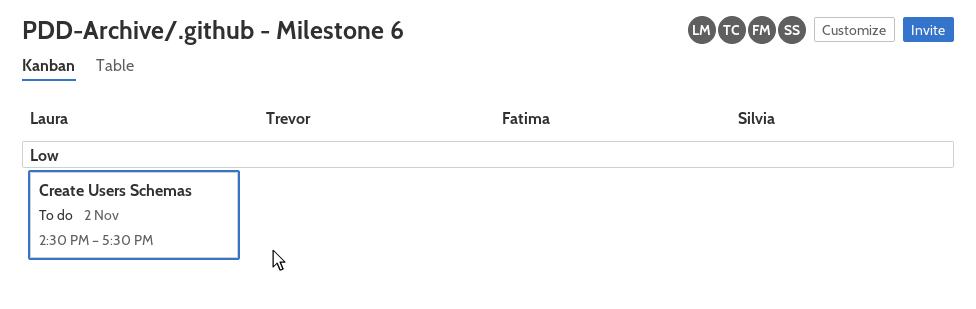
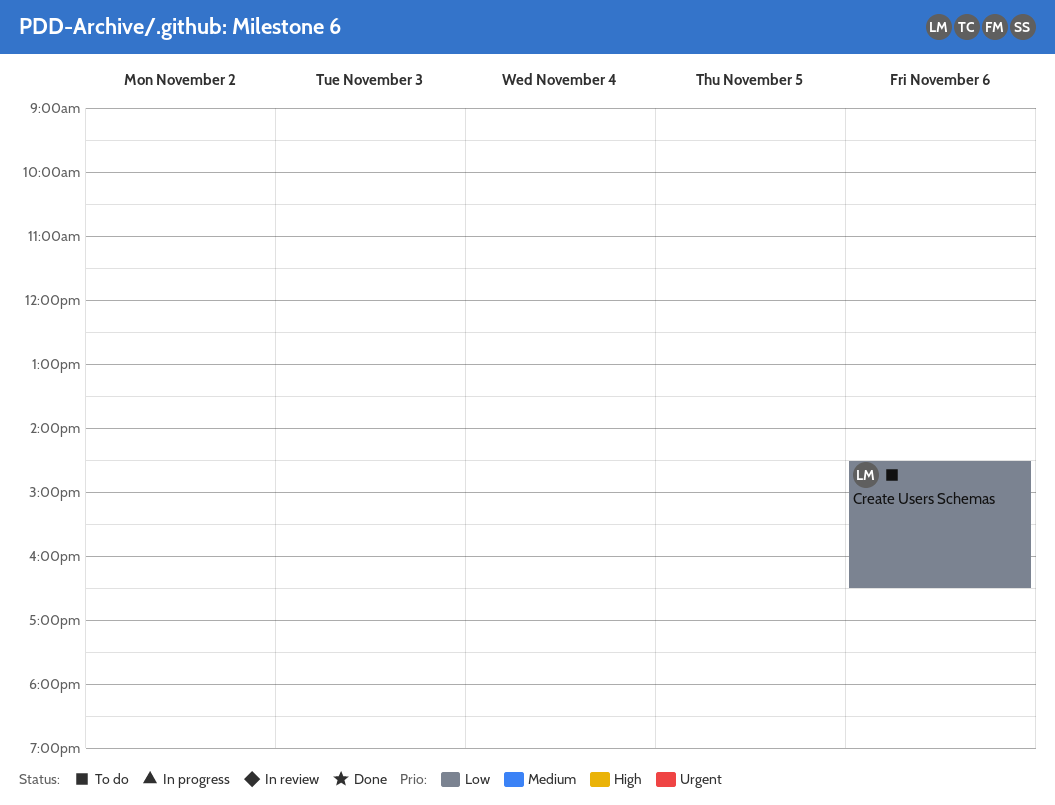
Create Users Schemas, day: Nov 2 -> Nov 6
Create Users Schemas, ends: 17:30 -> 16:30

